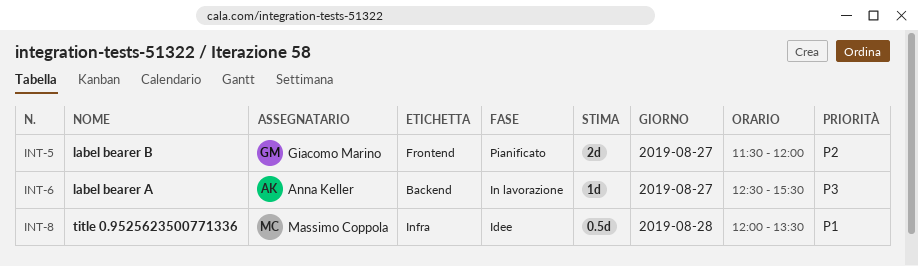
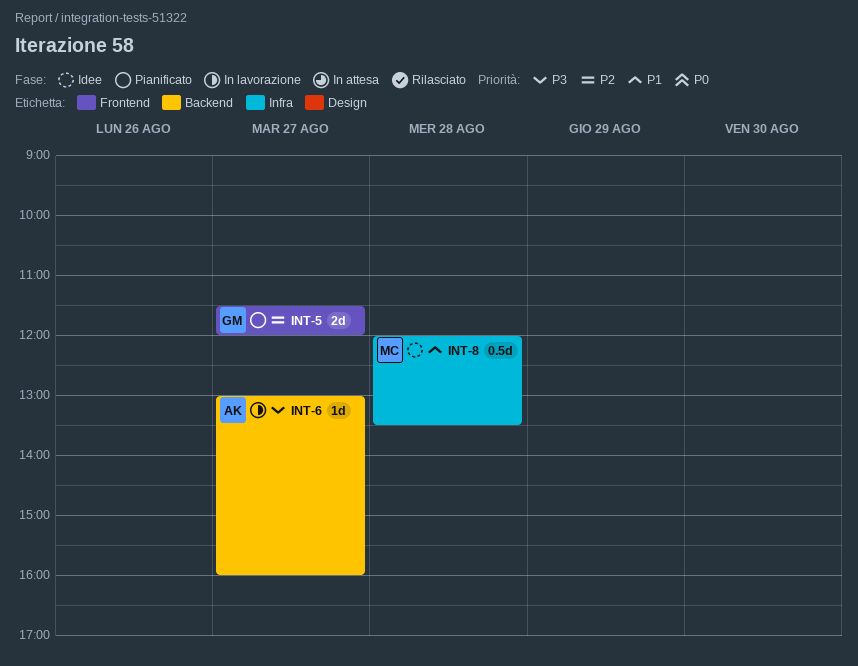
INT-6, begins: 12:30 -> 13:00
INT-6, ends: 15:30 -> 16:00

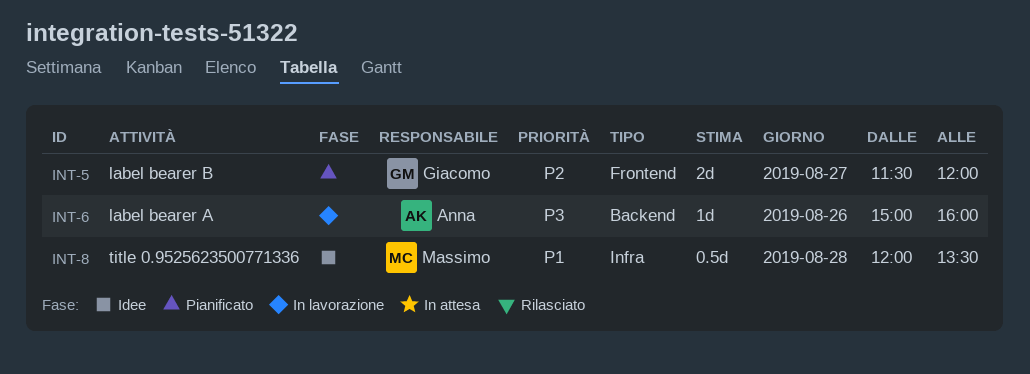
INT-6, day: Aug 27 -> Aug 26
INT-6, begins: 13:00 -> 15:00

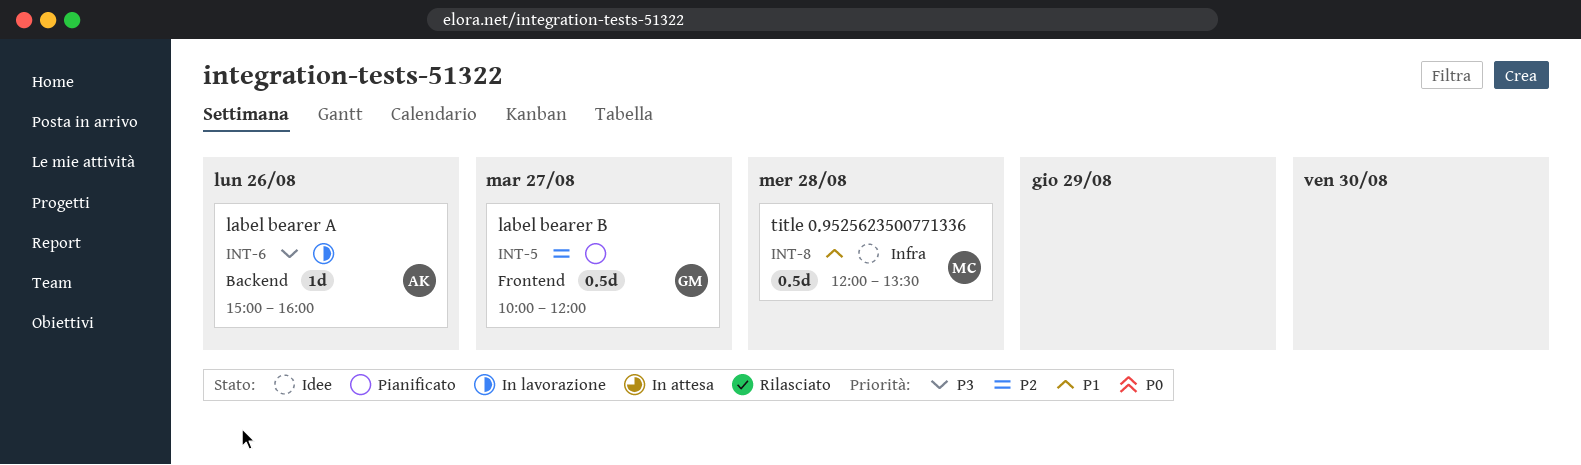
INT-5, estimate: 2d -> 0.5d
INT-5, begins: 11:30 -> 10:00

